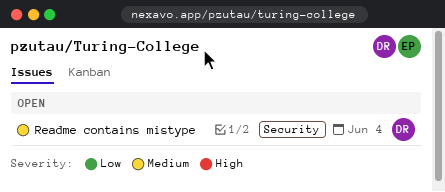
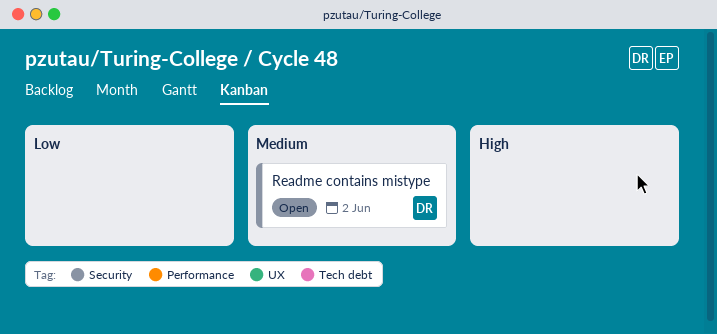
Readme contains mistype, due: Jun 4 -> Jun 2

